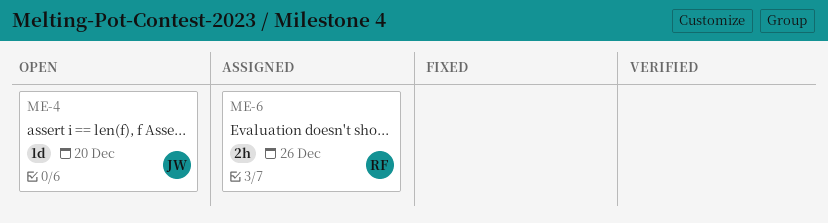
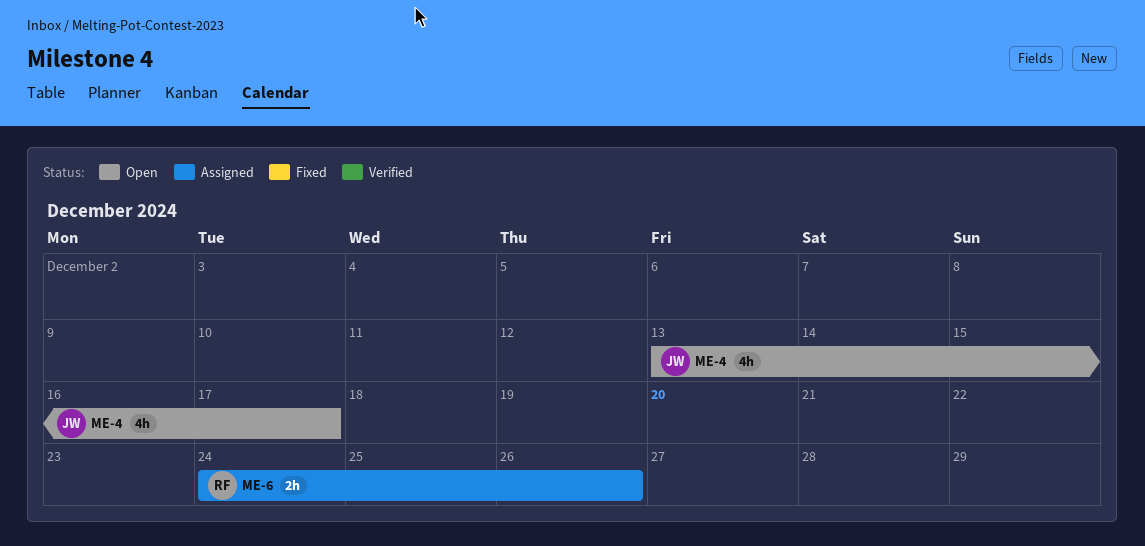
ME-4, estimate: 1d -> 4h
ME-4, due: Dec 20 -> Dec 17

